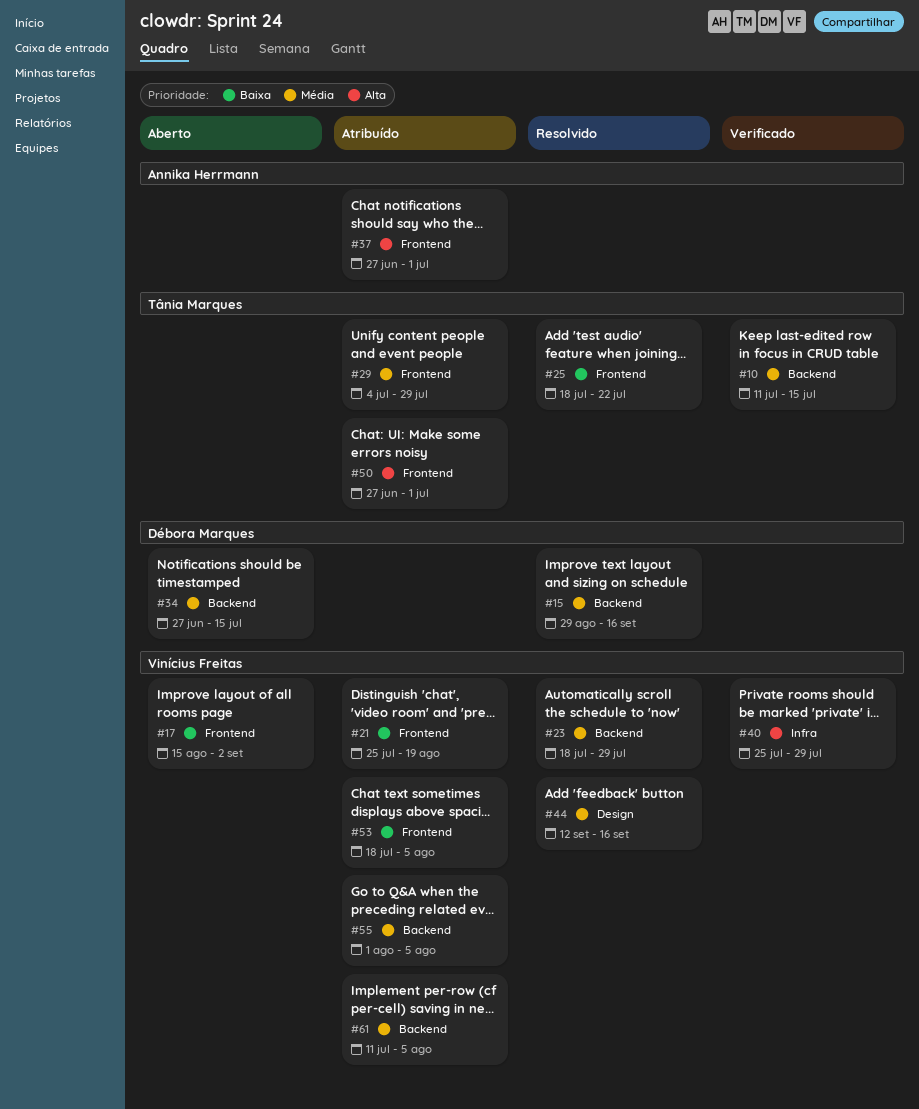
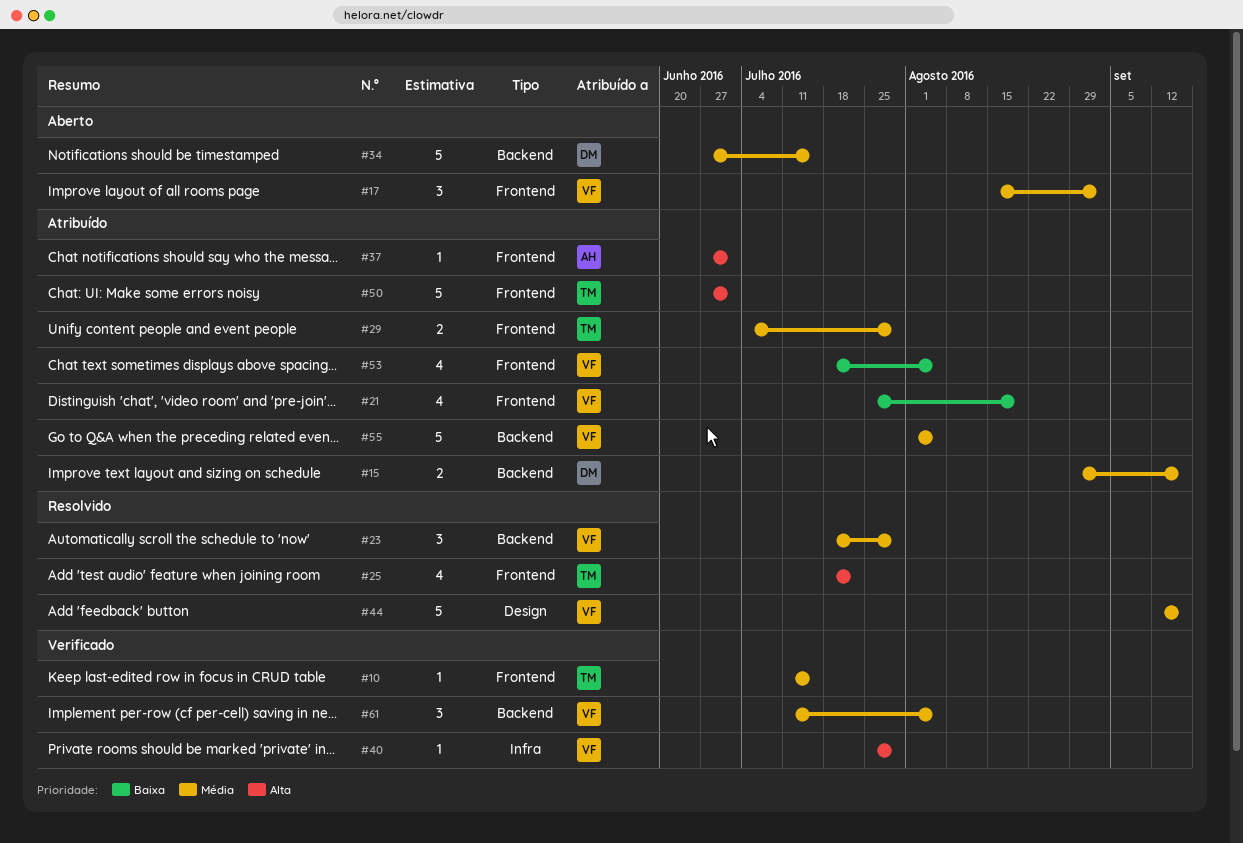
#10, label: Backend -> Frontend
#15, status: Resolvido -> Atribuído
#17, priority: Baixa -> Média
#25, priority: Baixa -> Alta
#61, status: Atribuído -> Verificado

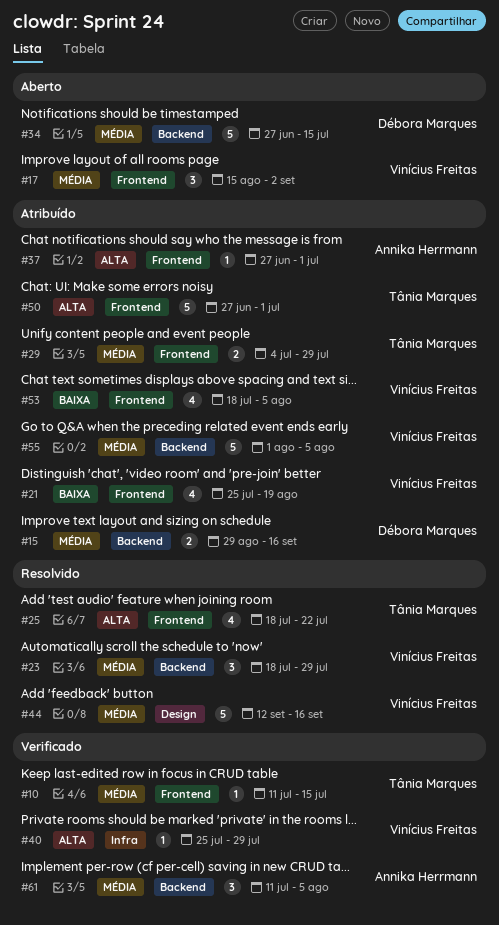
#61, owner: Vinícius Freitas -> Annika Herrmann

